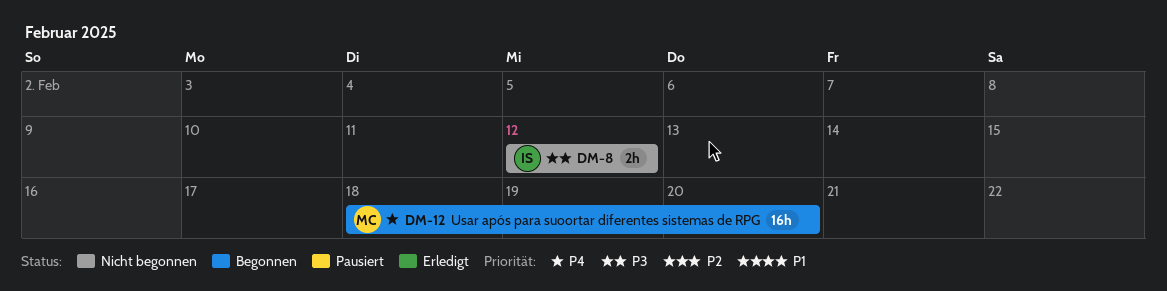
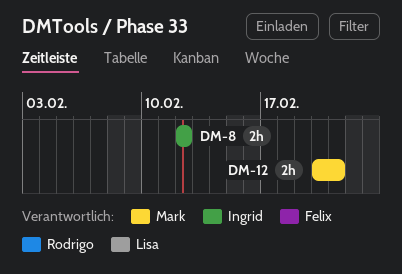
DM-12, estimate: 16h -> 2h
DM-12, start: Feb 18 -> Feb 20
DM-12, due: Feb 20 -> Feb 21

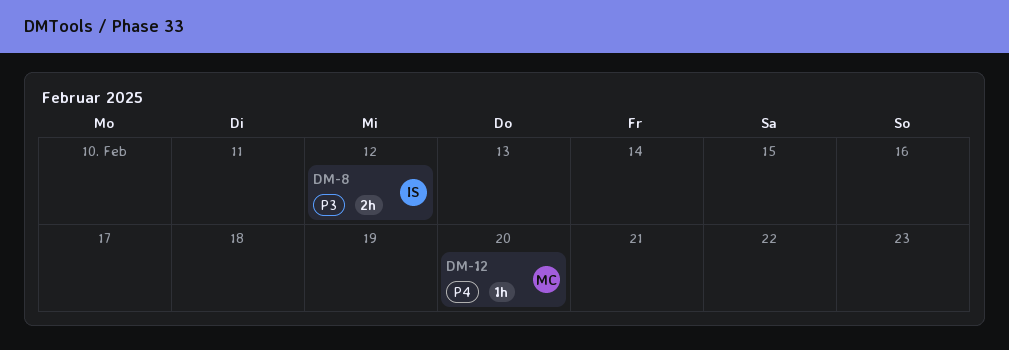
DM-12, estimate: 2h -> 1h
DM-12, due: Feb 21 -> Feb 20

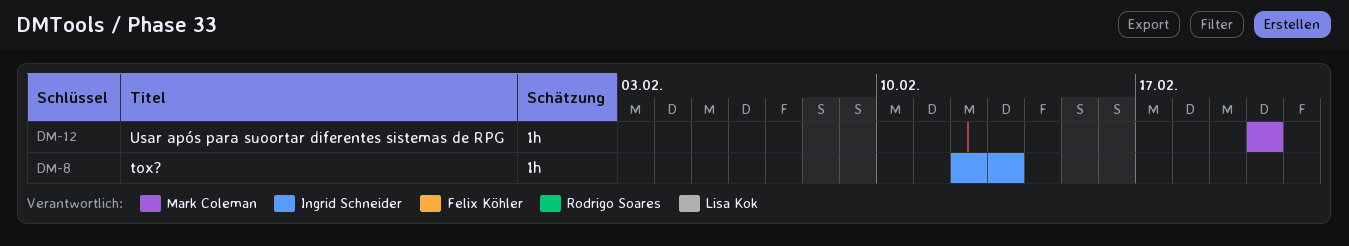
DM-8, estimate: 2h -> 1h
DM-8, due: Feb 12 -> Feb 13

